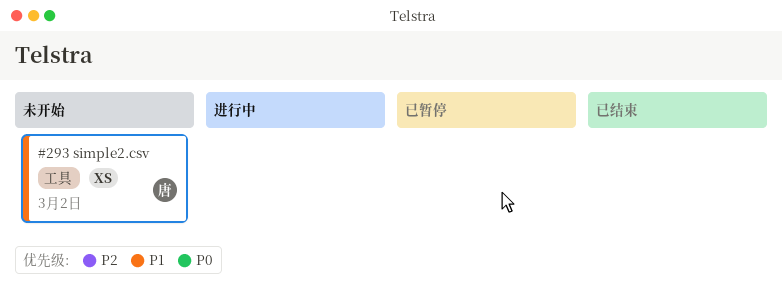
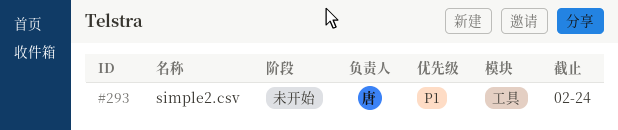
#293, due: Mar 2 -> Feb 24

